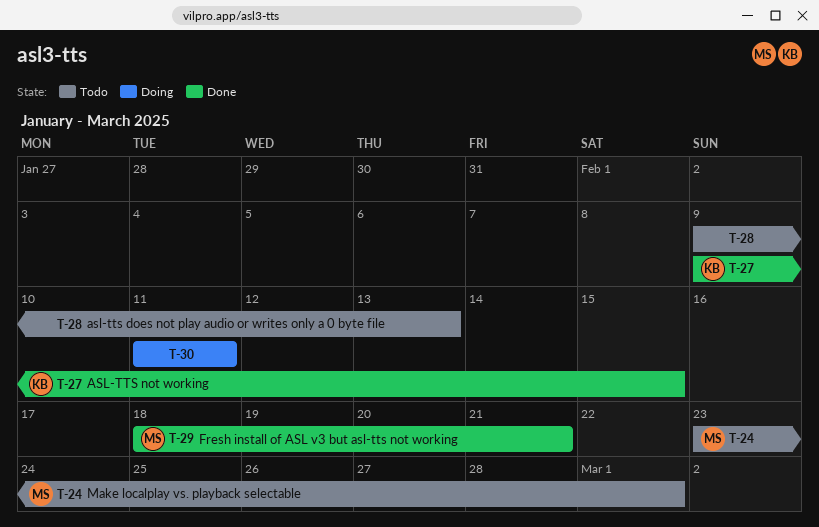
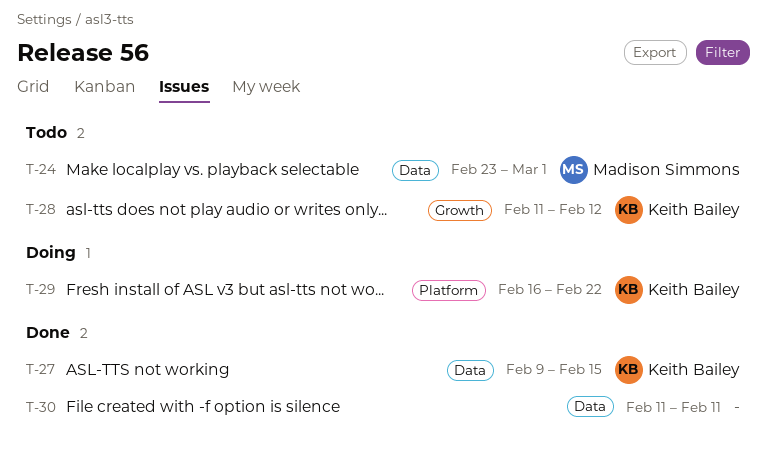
T-28, owner: none -> Keith Bailey
T-28, start: Feb 9 -> Feb 11
T-28, due: Feb 13 -> Feb 12
T-29, status: Done -> Doing
T-29, owner: Madison Simmons -> Keith Bailey
T-29, start: Feb 18 -> Feb 16
T-29, due: Feb 21 -> Feb 22
T-30, status: Doing -> Done

